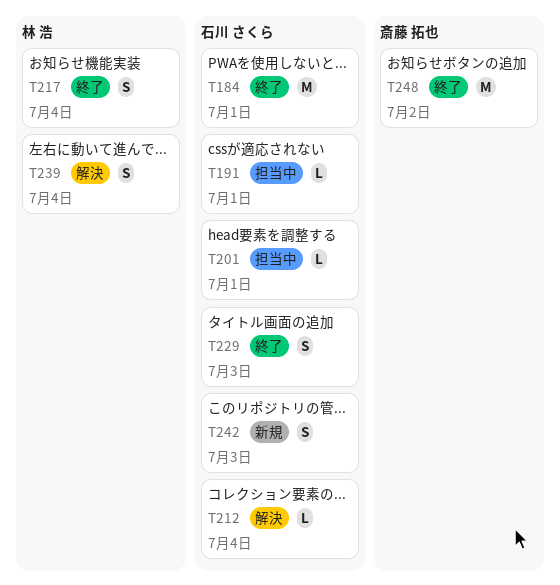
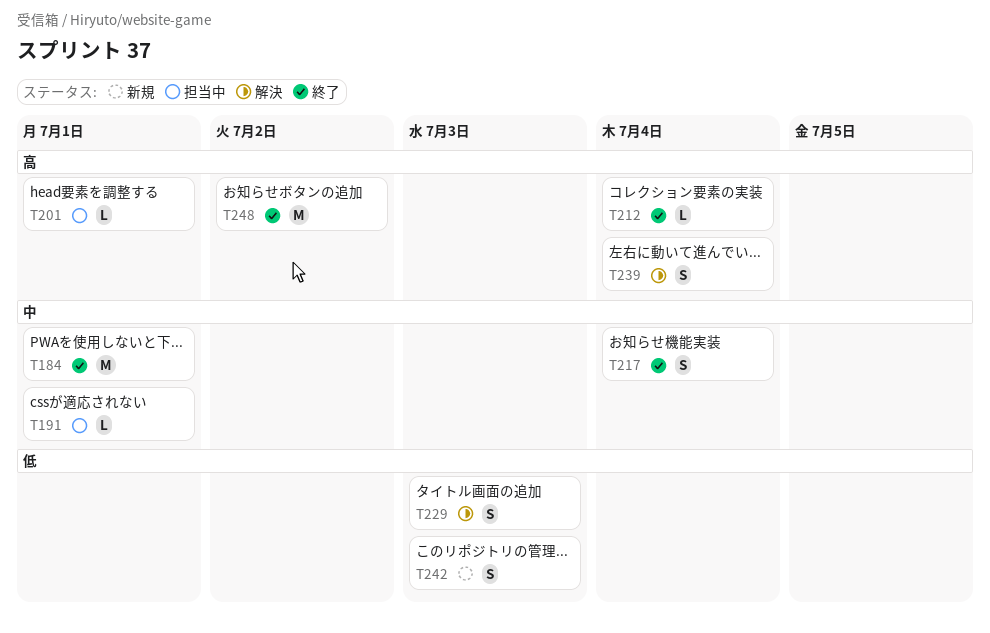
T212, status: 解決 -> 終了
T229, status: 終了 -> 解決

